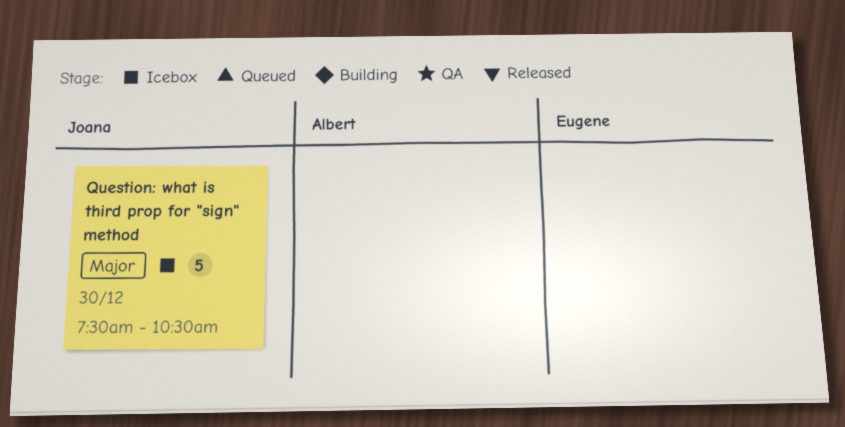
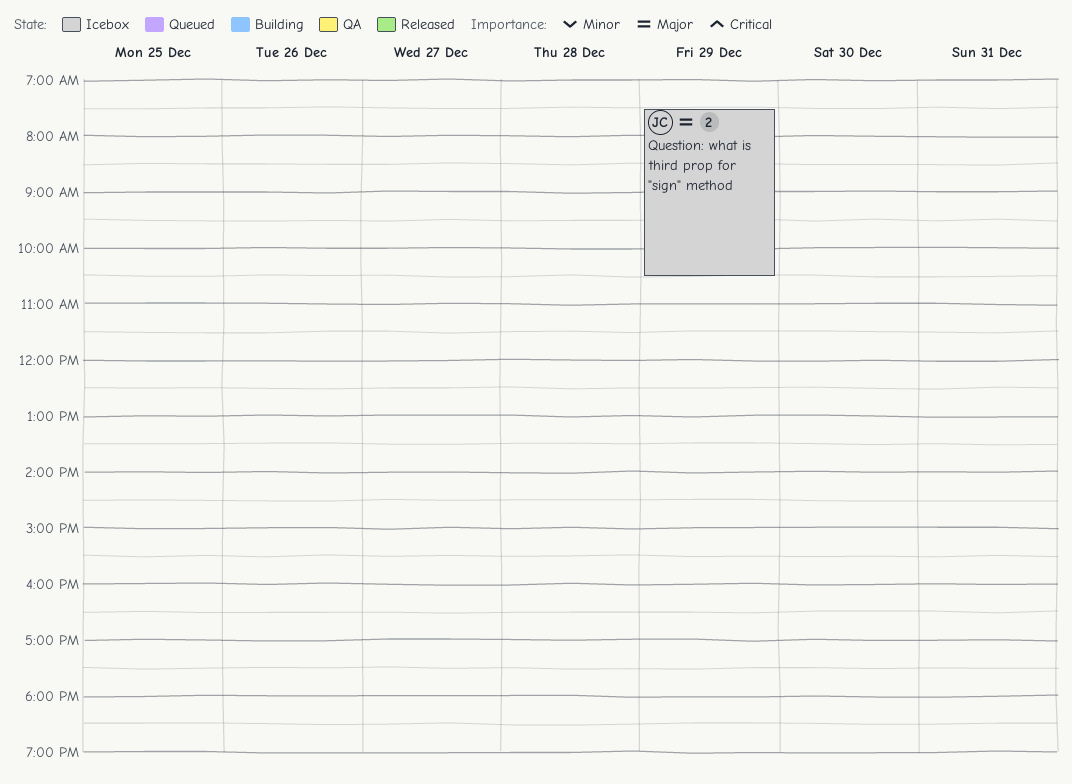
Question: what is third prop for "sign" method, estimate: 5 -> 2
Question: what is third prop for "sign" method, day: Dec 30 -> Dec 29

